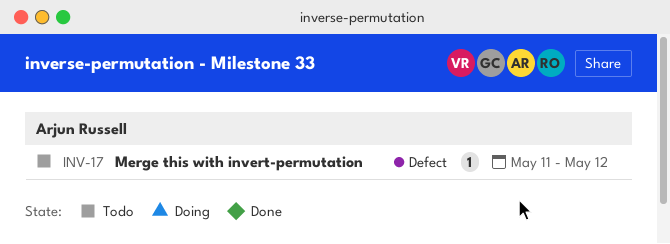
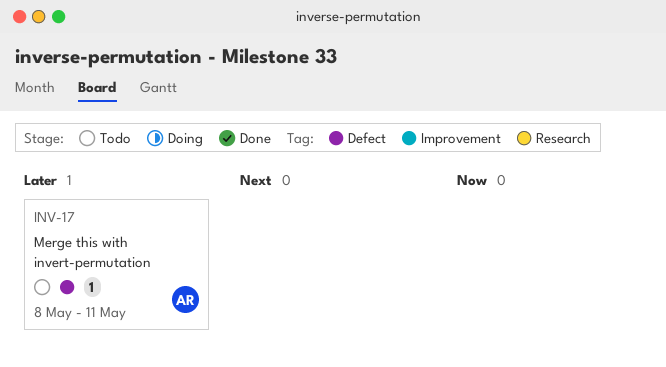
INV-17, start: May 11 -> May 8
INV-17, due: May 12 -> May 11

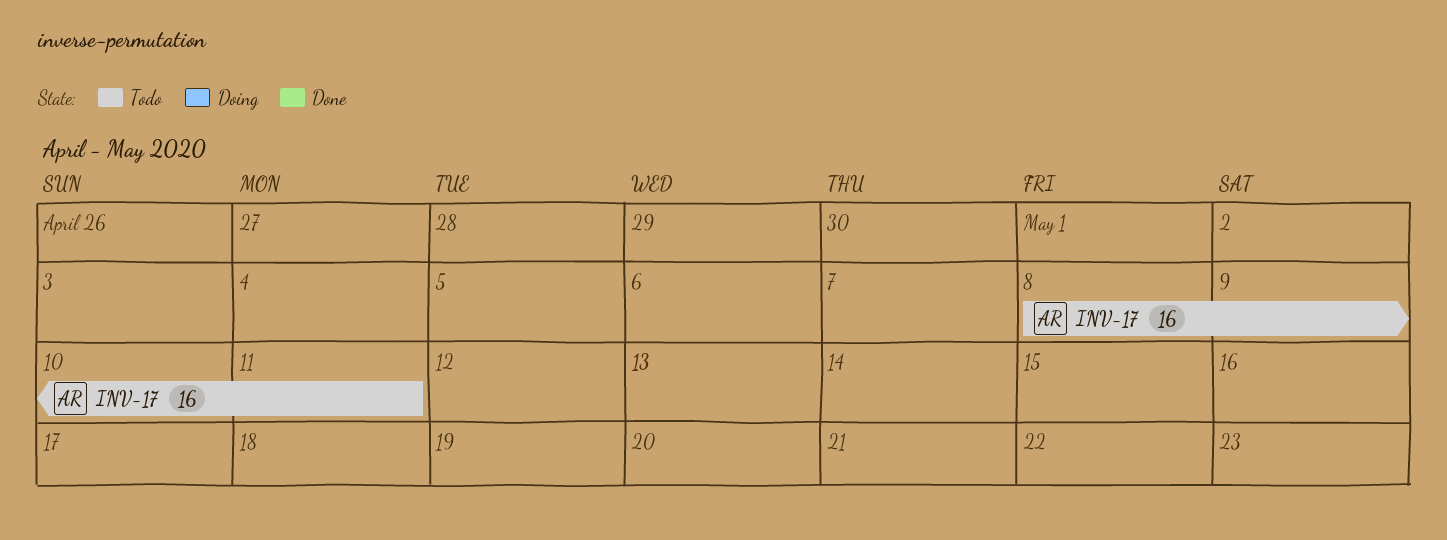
INV-17, estimate: 1 -> 16

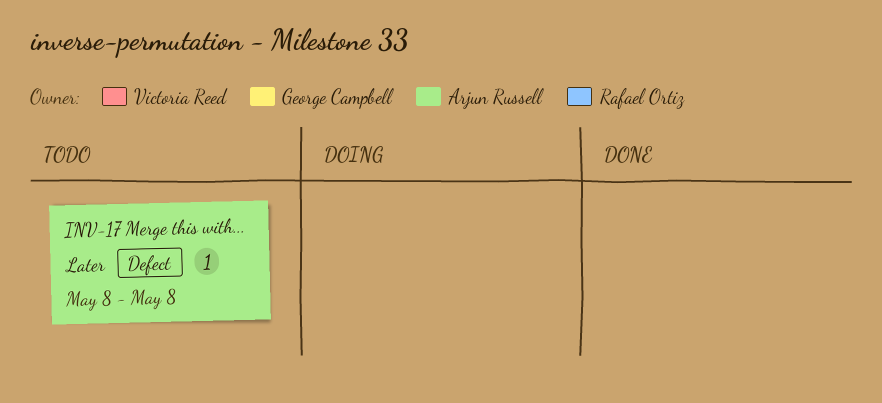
INV-17, estimate: 16 -> 1
INV-17, due: May 11 -> May 8

